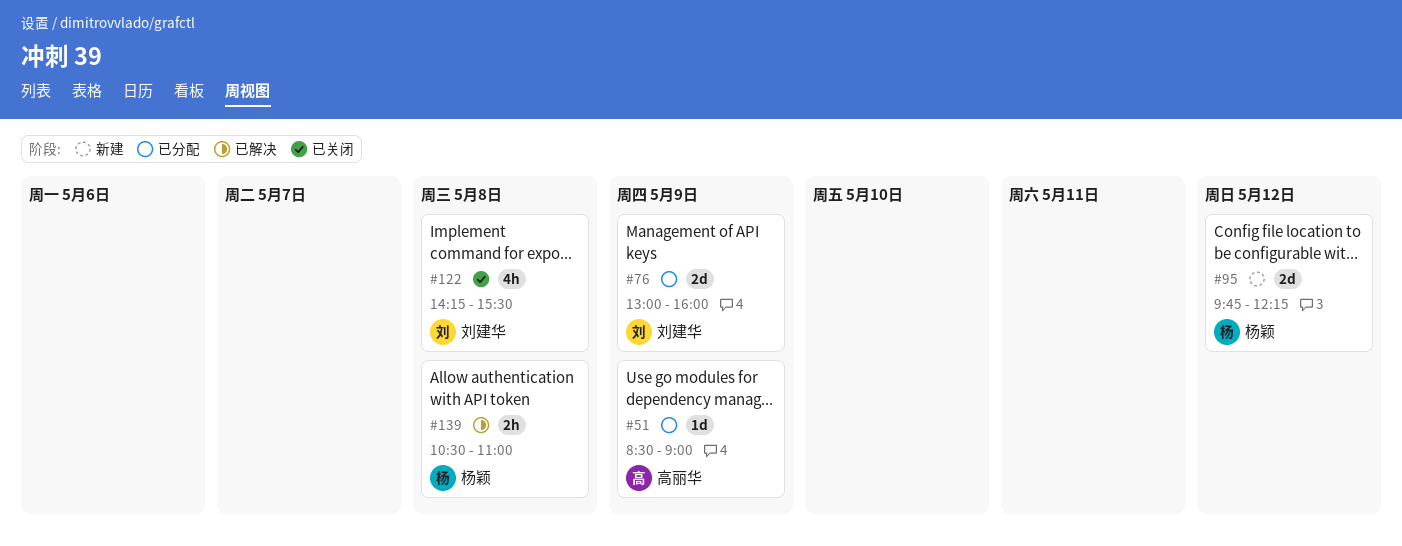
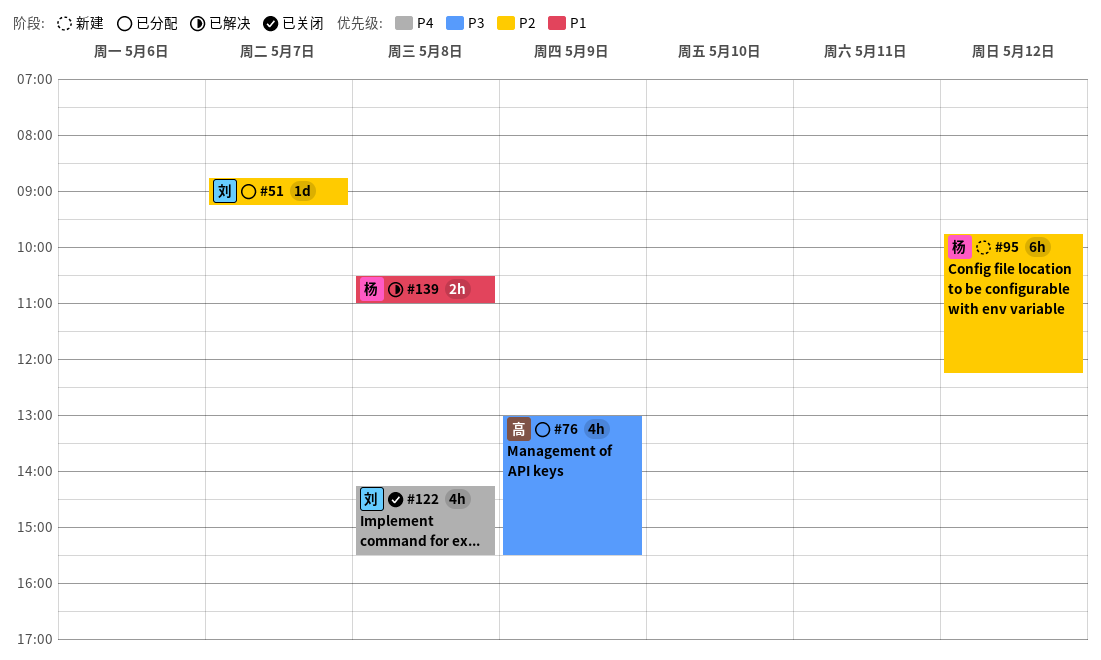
#51, owner: 高丽华 -> 刘建华
#51, day: May 9 -> May 7
#51, begins: 08:30 -> 08:45
#51, ends: 09:00 -> 09:15
#76, owner: 刘建华 -> 高丽华
#76, estimate: 2d -> 4h
#76, ends: 16:00 -> 15:30
#95, estimate: 2d -> 6h

